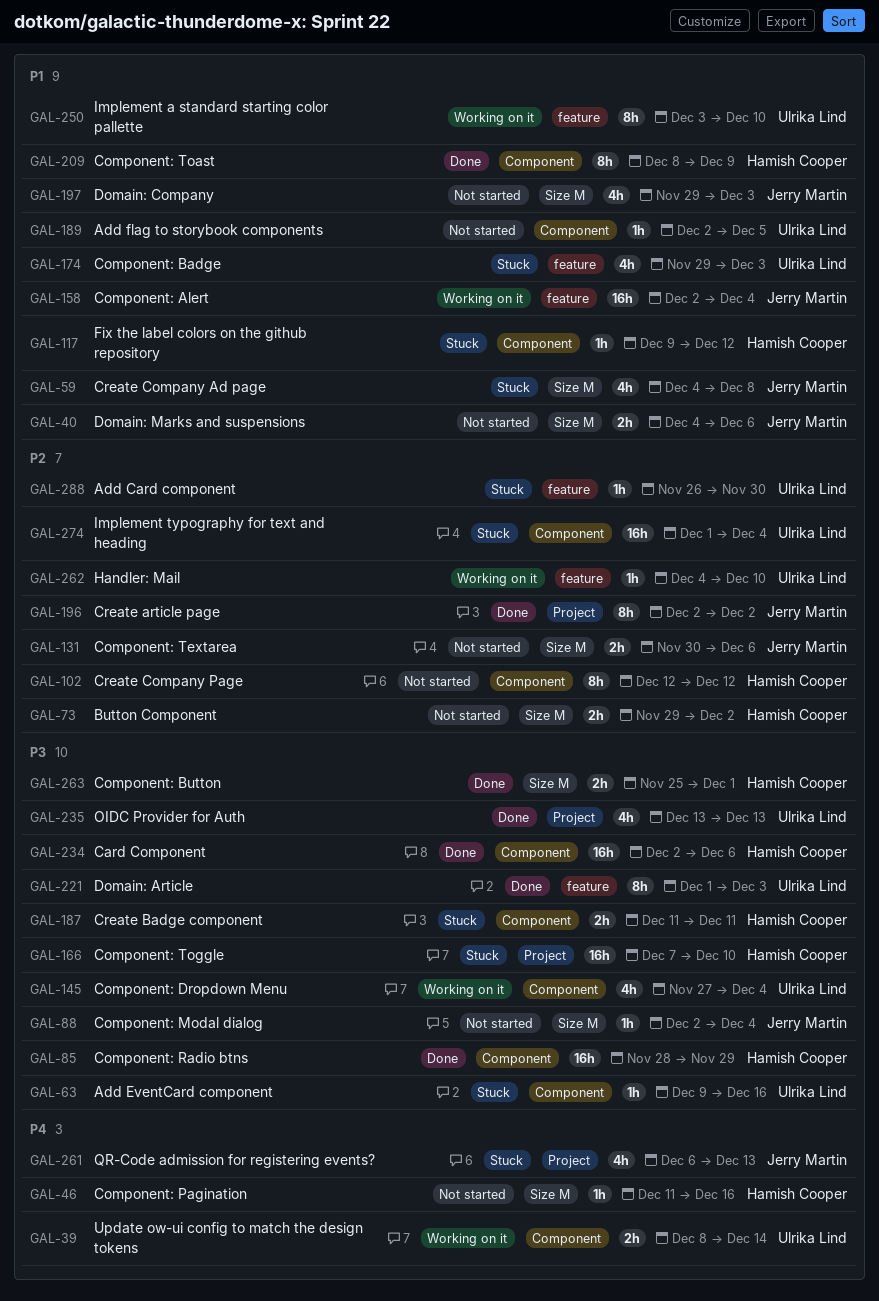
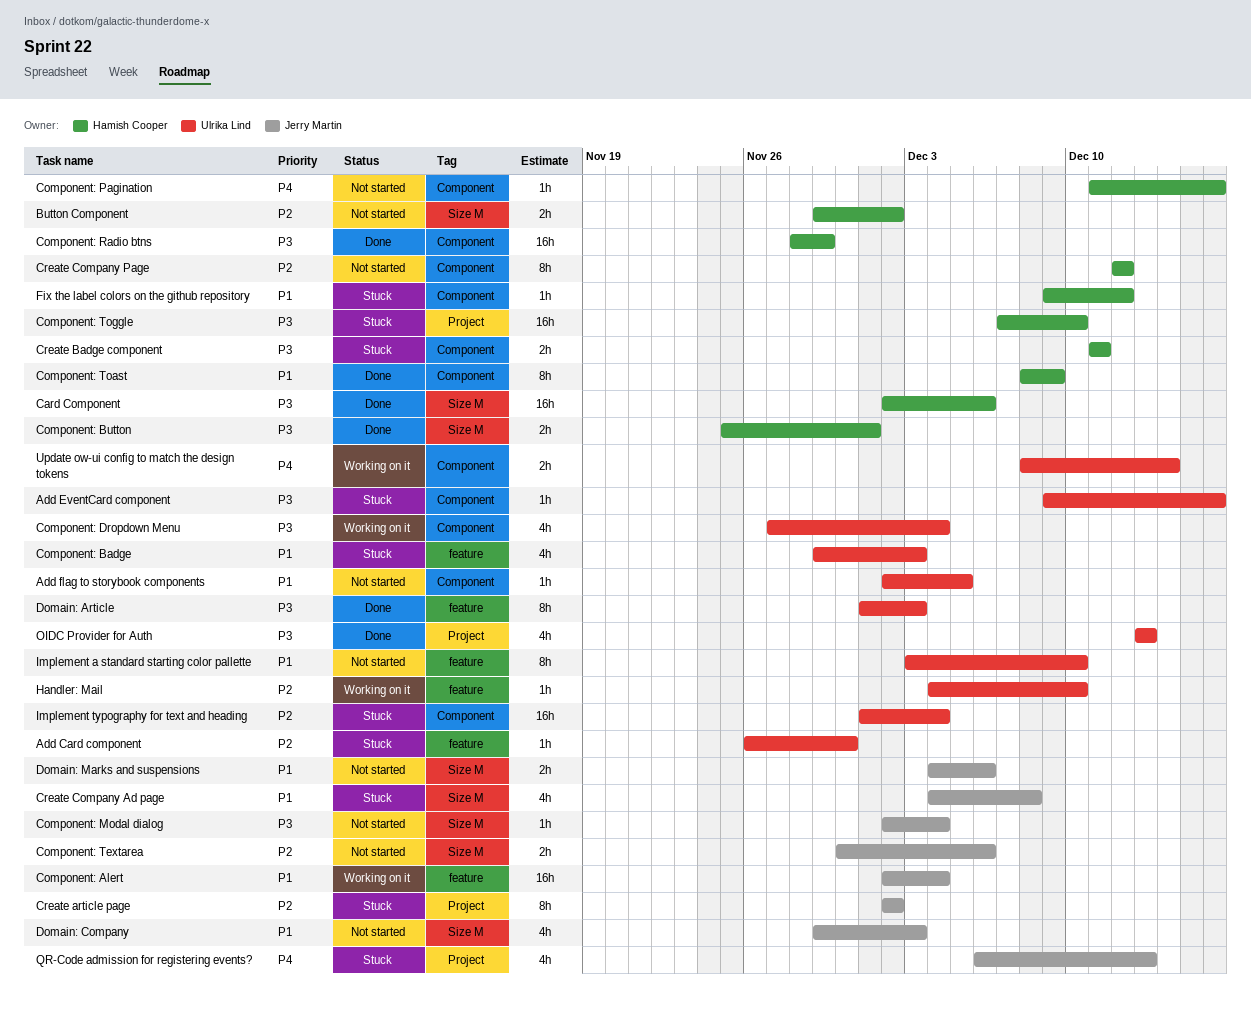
Card Component, label: Component -> Size M
Component: Pagination, label: Size M -> Component
Create article page, status: Done -> Stuck
Implement a standard starting color pallette, status: Working on it -> Not started

